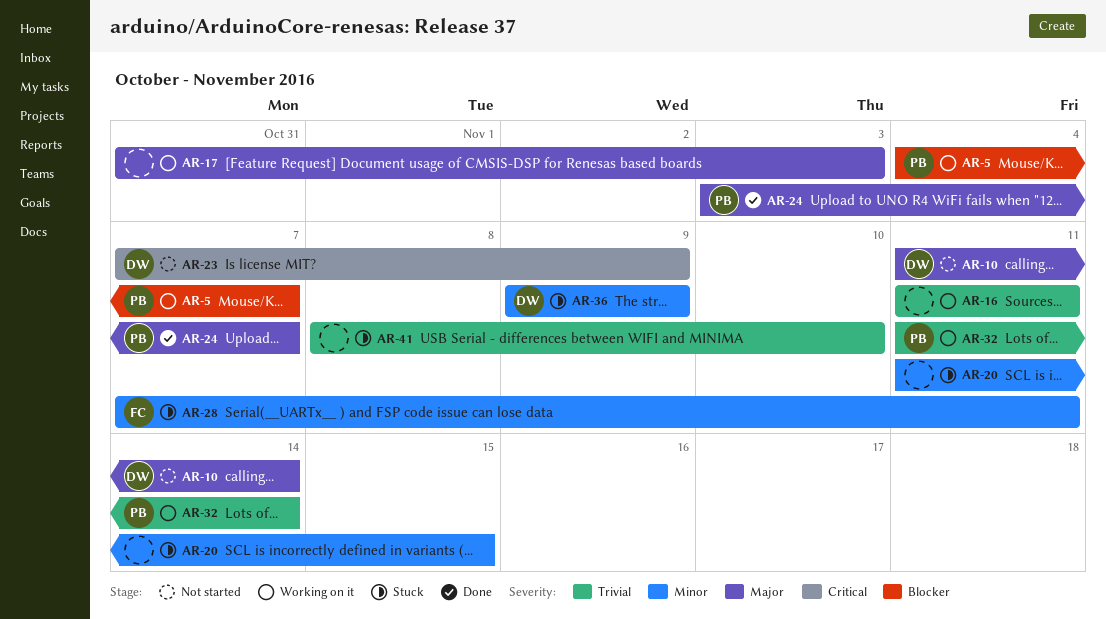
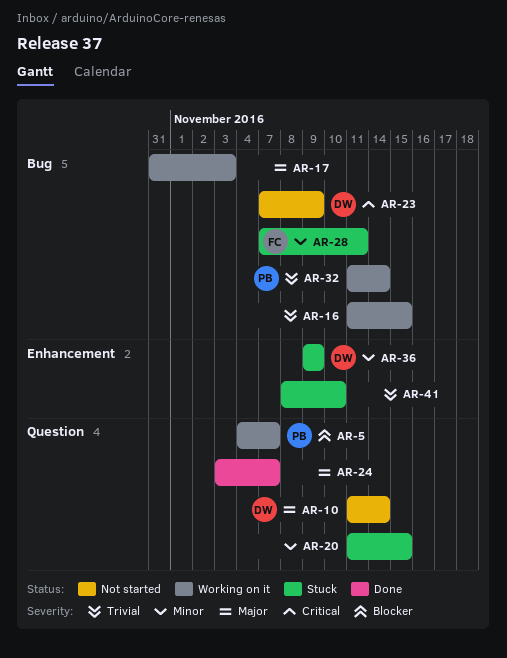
AR-16, due: Nov 11 -> Nov 15
AR-24, owner: PB -> none

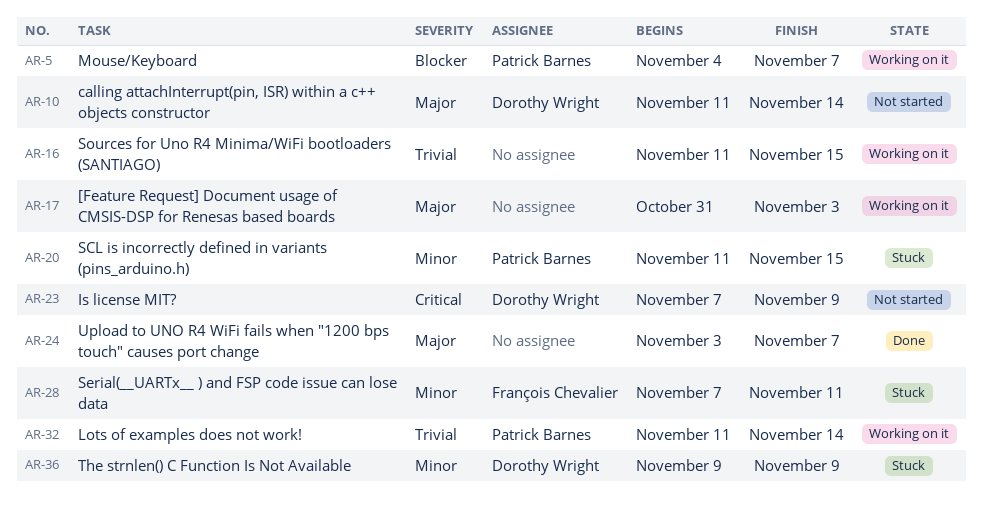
AR-20, owner: none -> Patrick Barnes
AR-41: present -> none

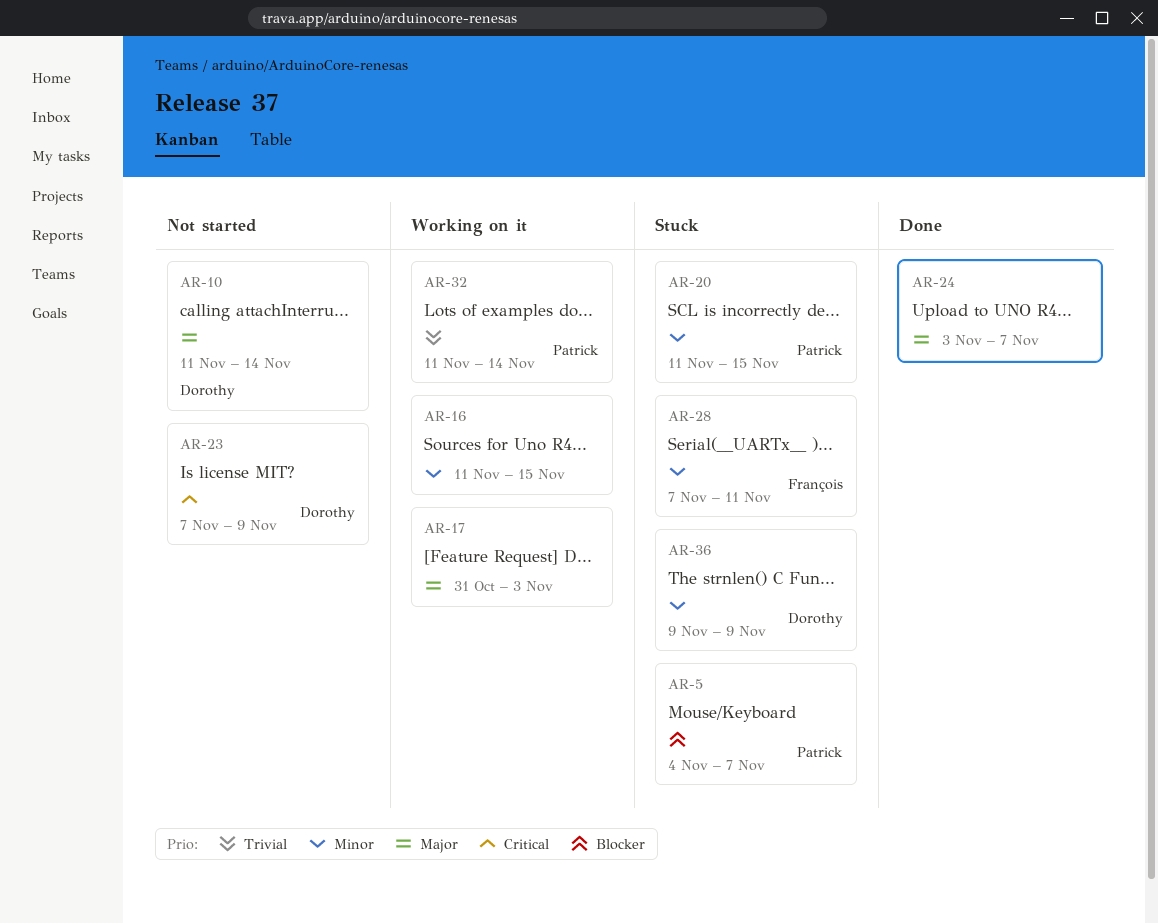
AR-5, status: Working on it -> Stuck
AR-16, priority: Trivial -> Minor

